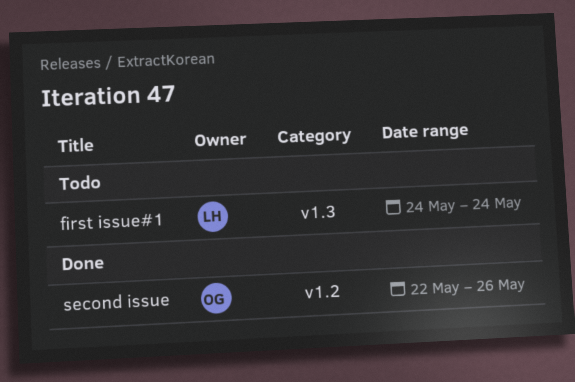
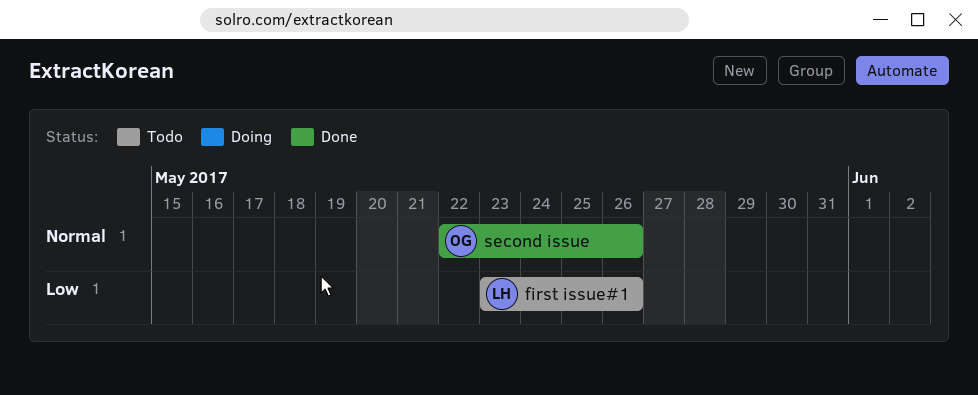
first issue#1, start: May 24 -> May 23
first issue#1, due: May 24 -> May 26

